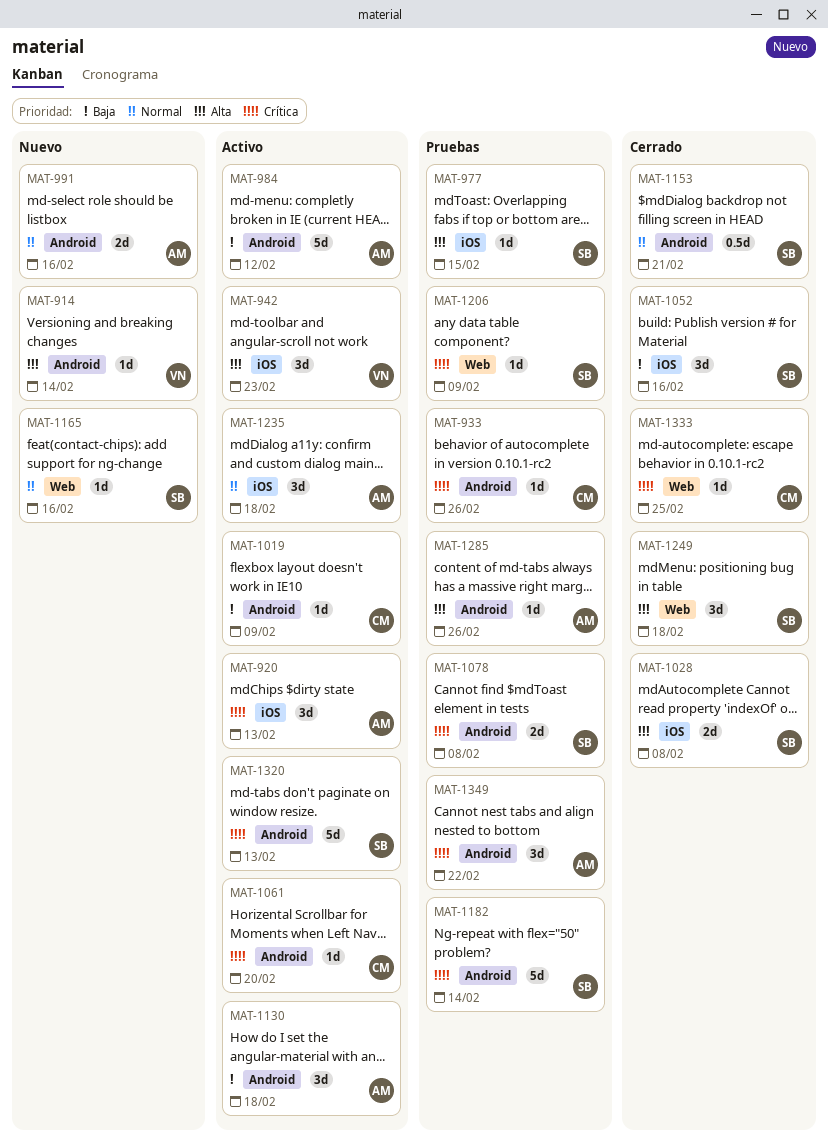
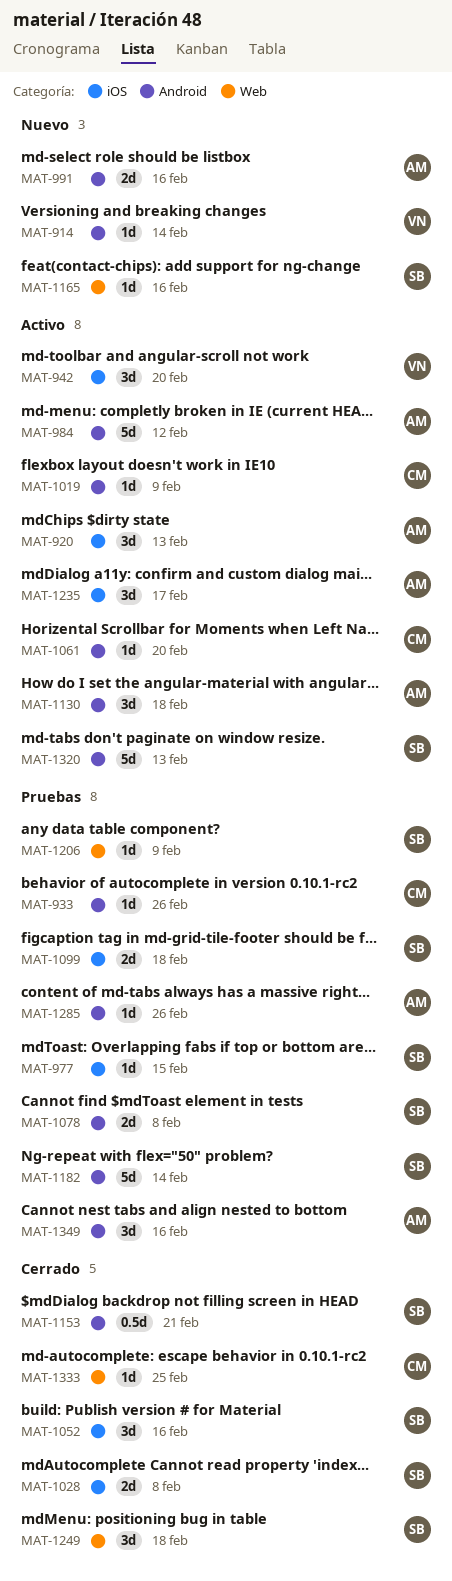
MAT-942, due: Feb 23 -> Feb 20
MAT-1099: none -> present
MAT-1235, due: Feb 18 -> Feb 17
MAT-1349, due: Feb 22 -> Feb 16

